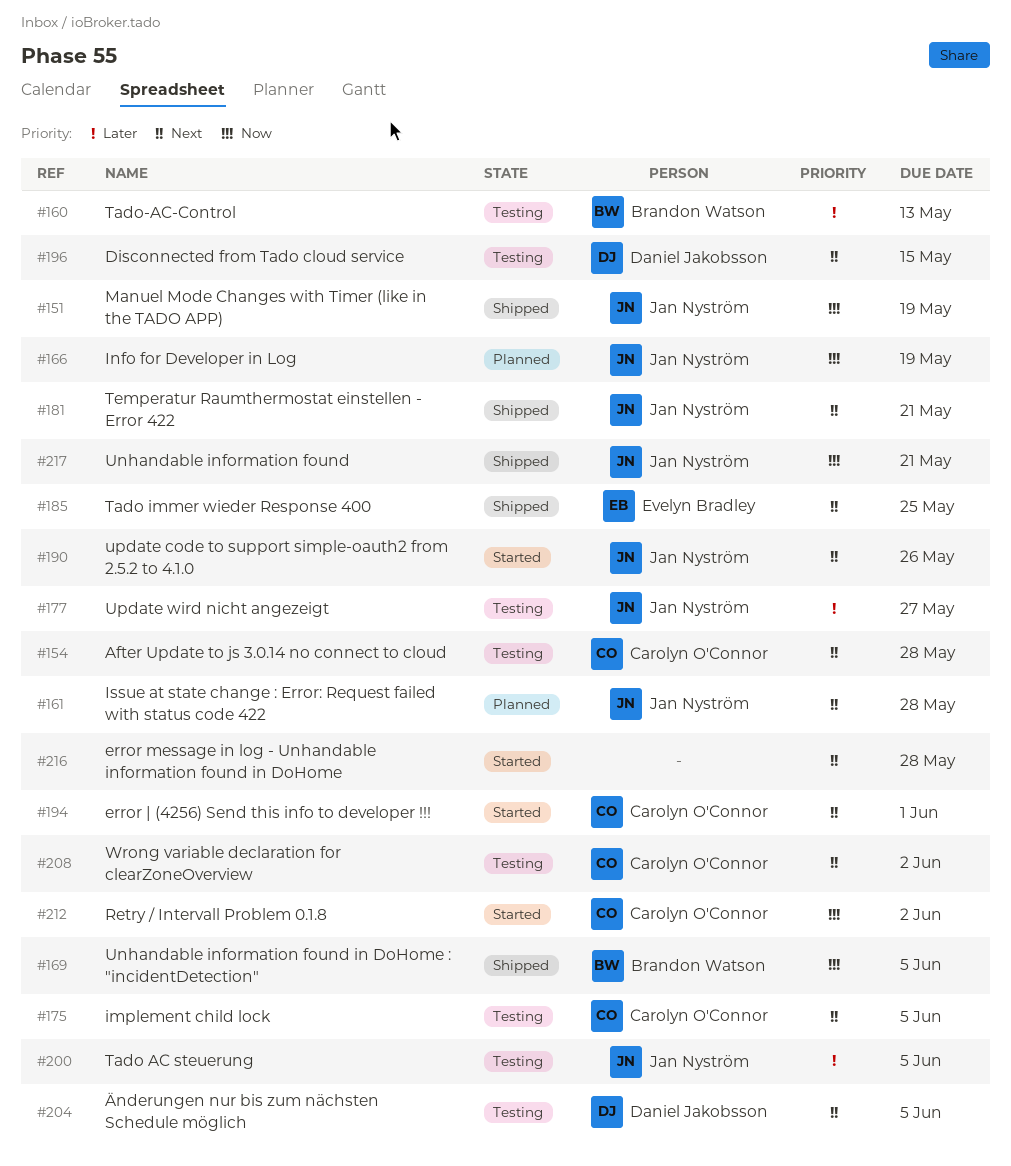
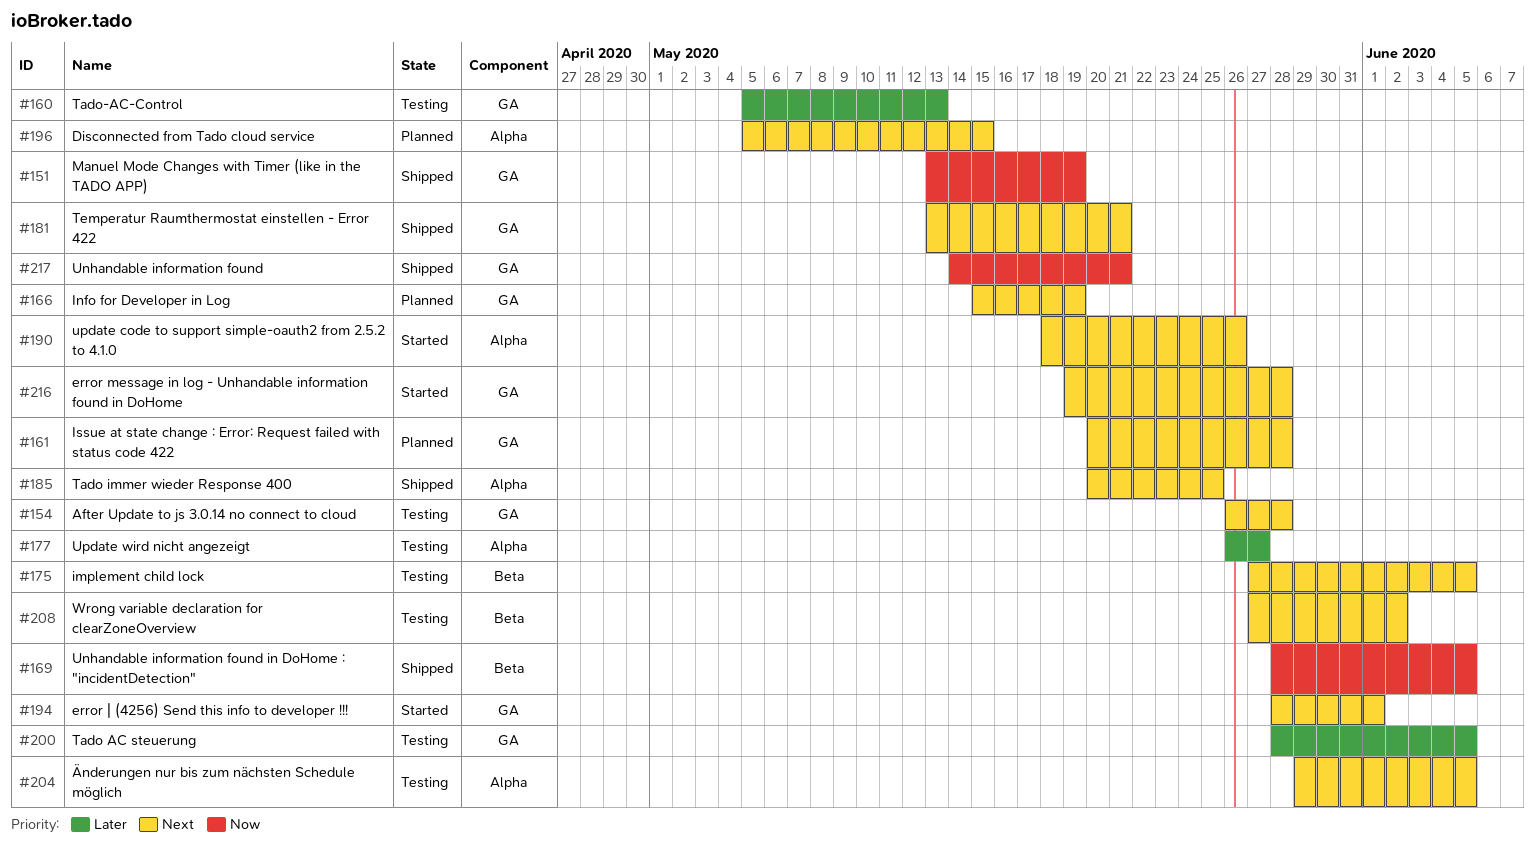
#166, priority: Now -> Next
#196, status: Testing -> Planned
#212: present -> none

